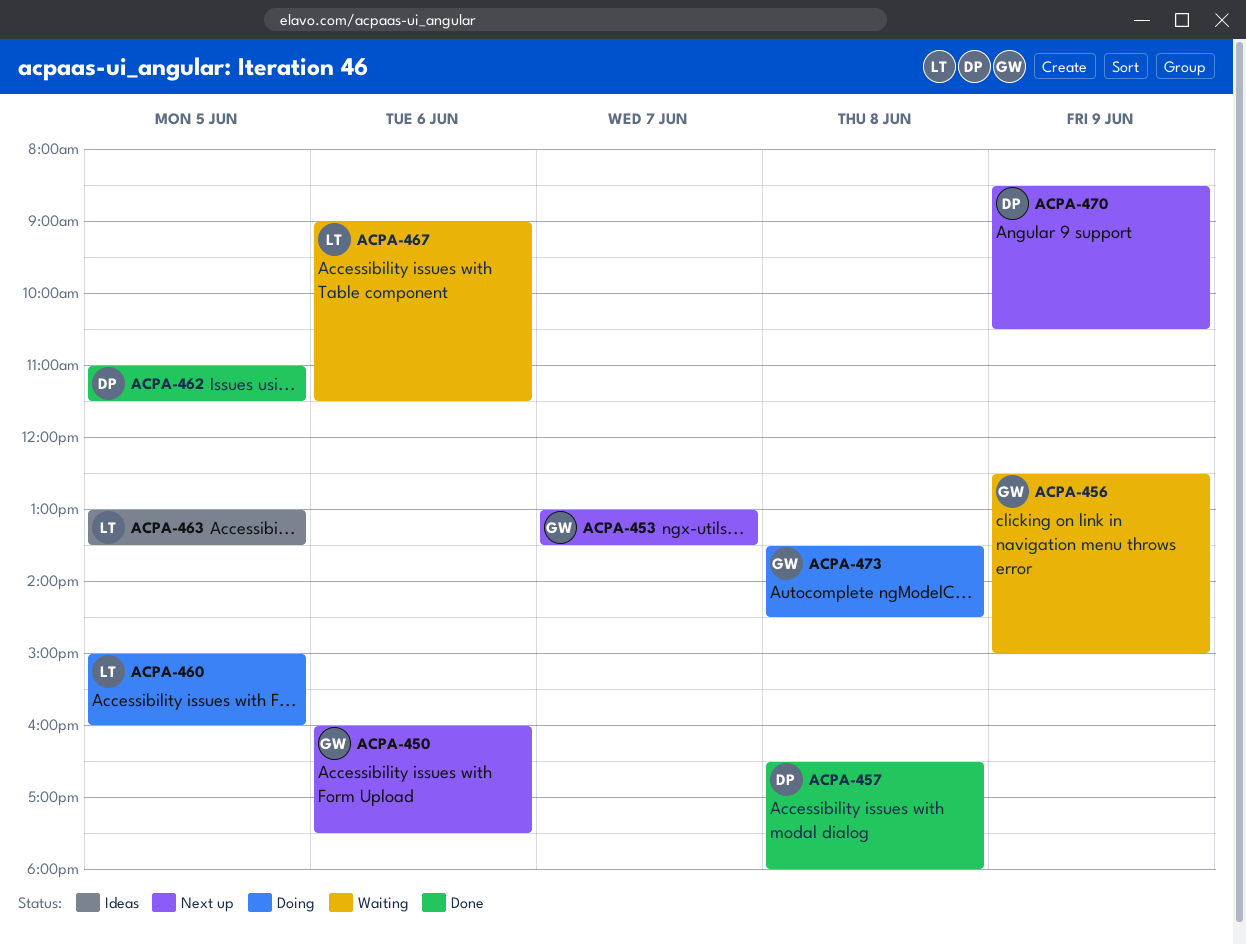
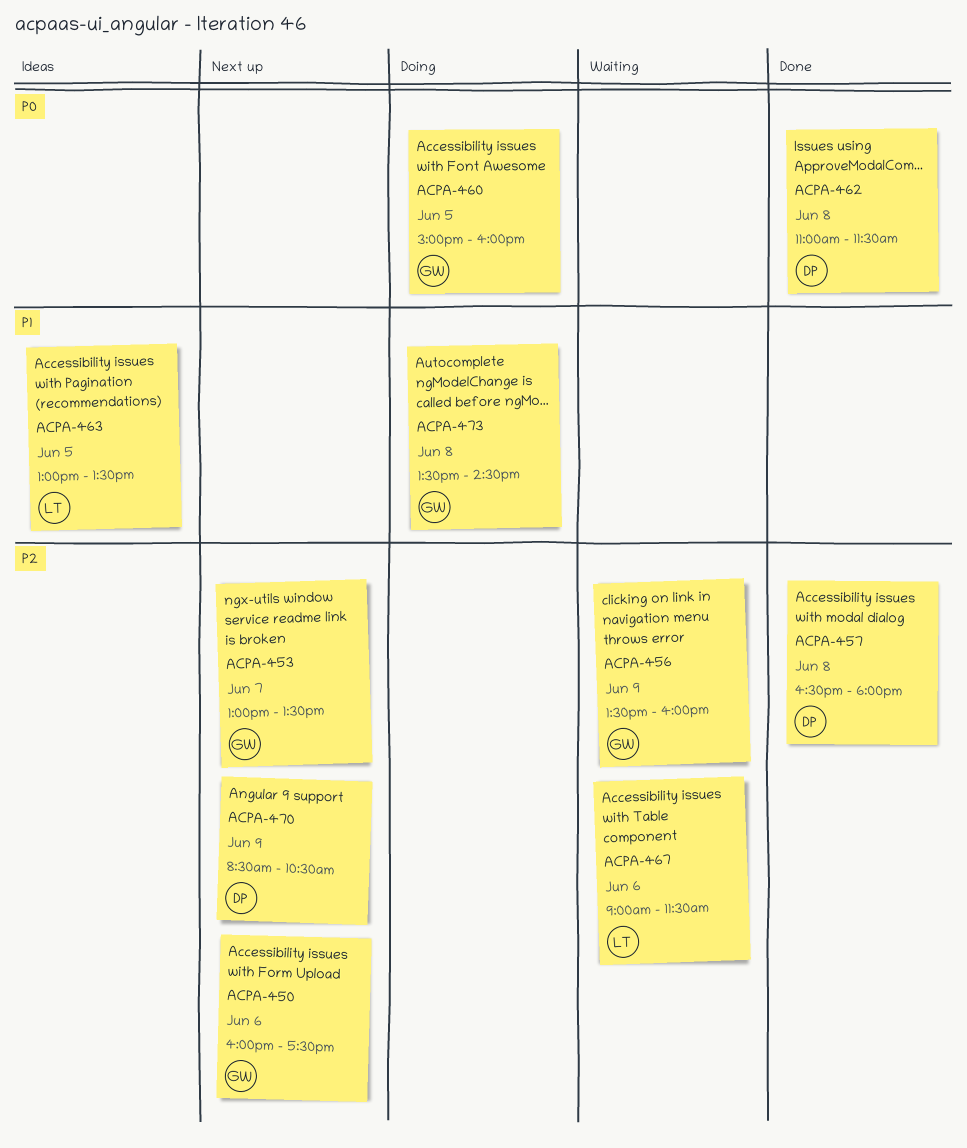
ACPA-456, begins: 12:30 -> 13:30
ACPA-456, ends: 15:00 -> 16:00
ACPA-460, owner: LT -> GW
ACPA-462, day: Jun 5 -> Jun 8

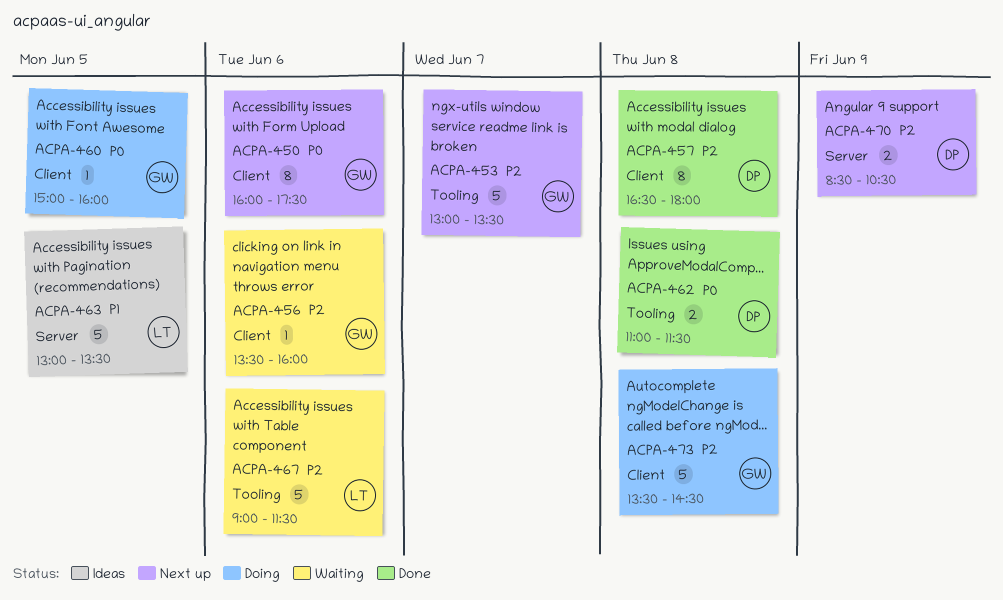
ACPA-450, priority: P2 -> P0
ACPA-456, day: Jun 9 -> Jun 6
ACPA-473, priority: P1 -> P2

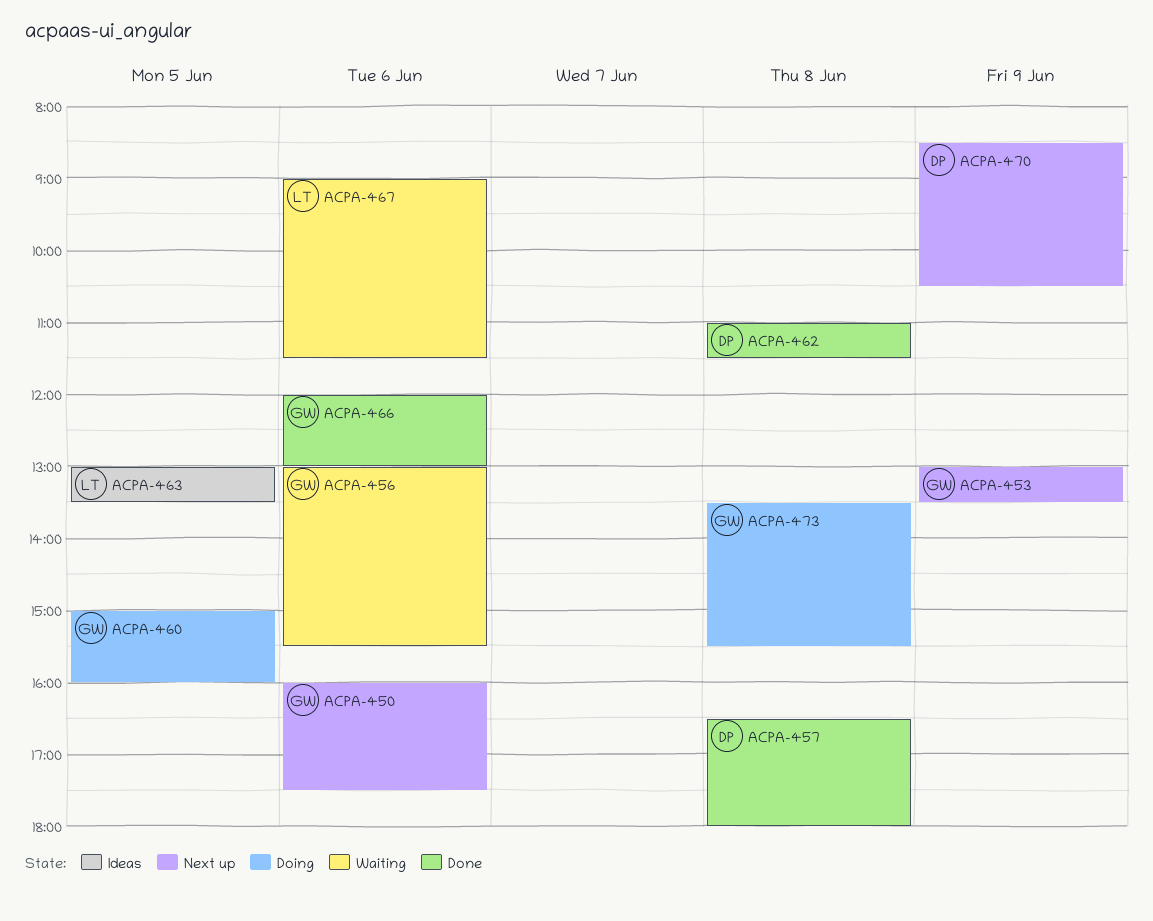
ACPA-453, day: Jun 7 -> Jun 9
ACPA-456, begins: 13:30 -> 13:00
ACPA-456, ends: 16:00 -> 15:30
ACPA-466: none -> present
ACPA-473, ends: 14:30 -> 15:30

